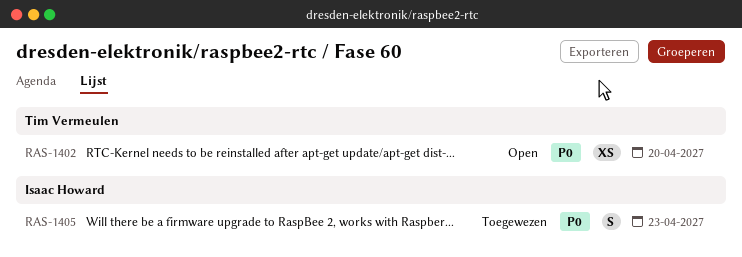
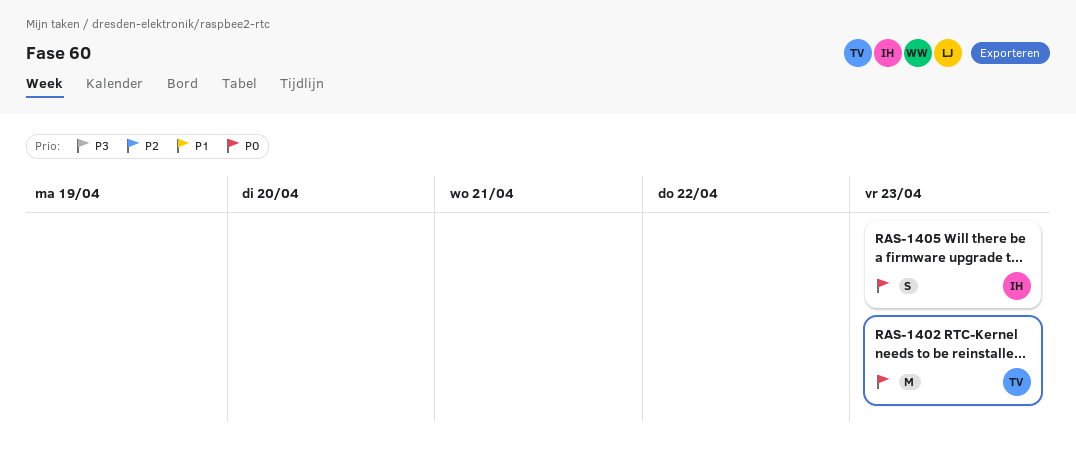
RAS-1402, estimate: XS -> M
RAS-1402, due: Apr 20 -> Apr 23

